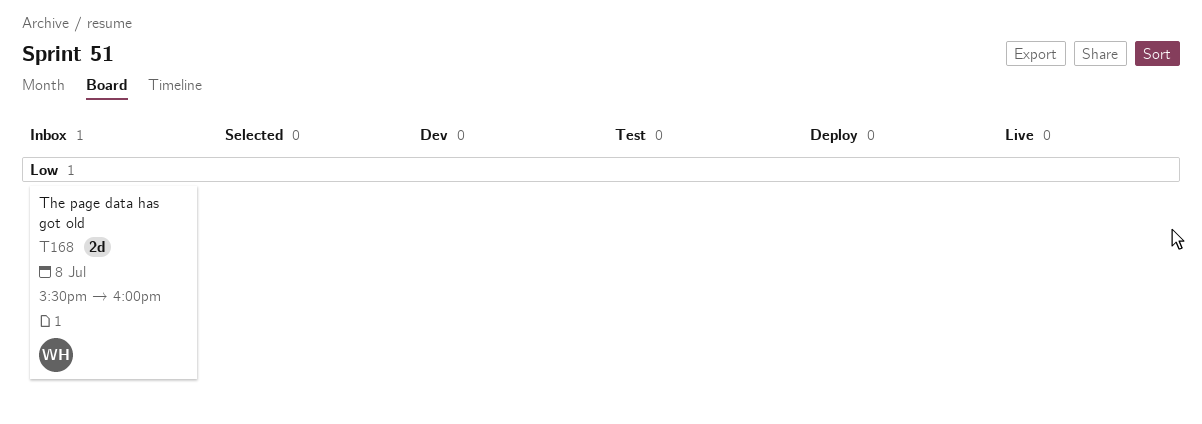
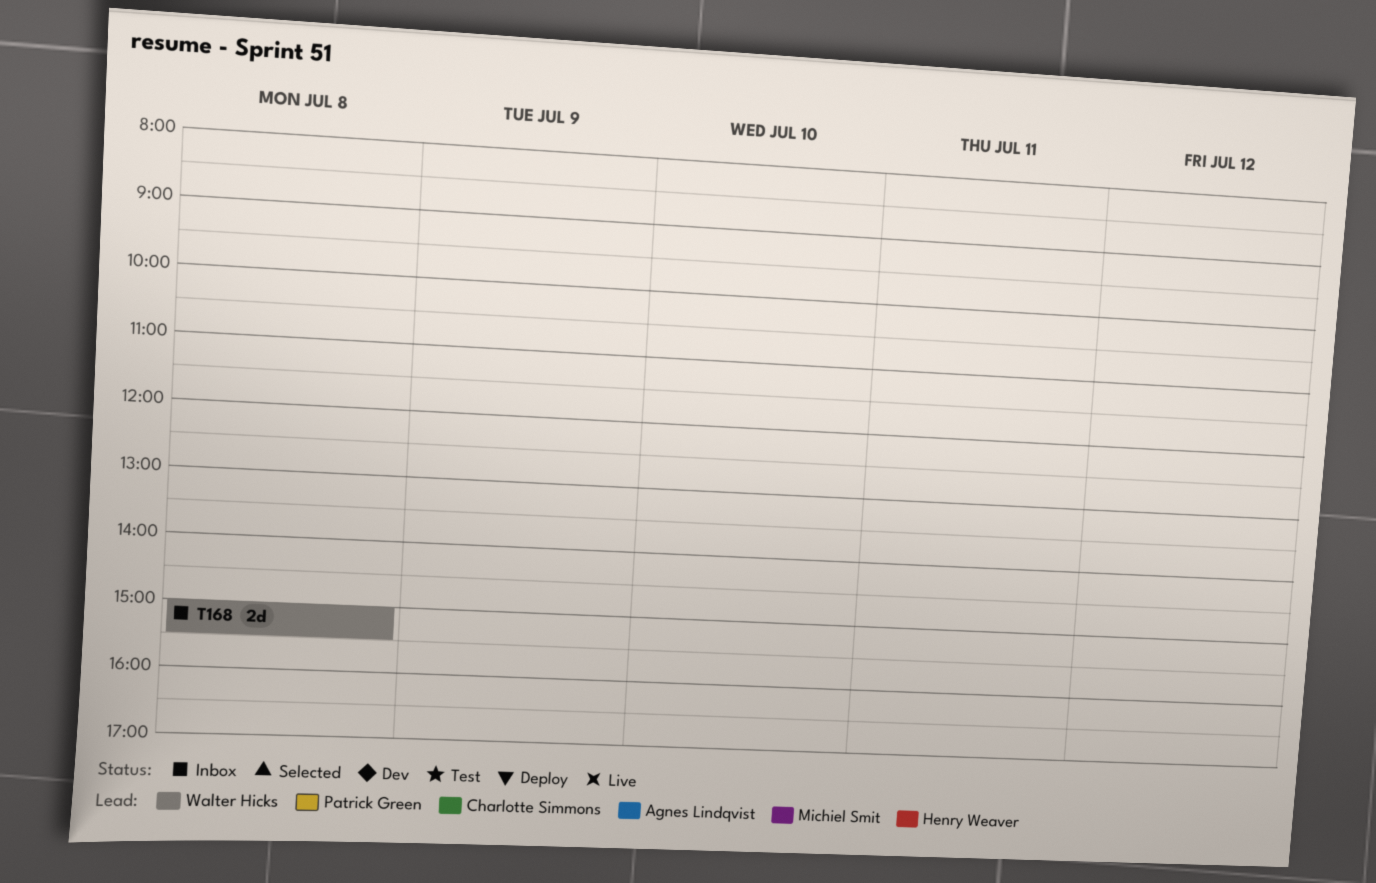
T168, begins: 15:30 -> 15:00
T168, ends: 16:00 -> 15:30

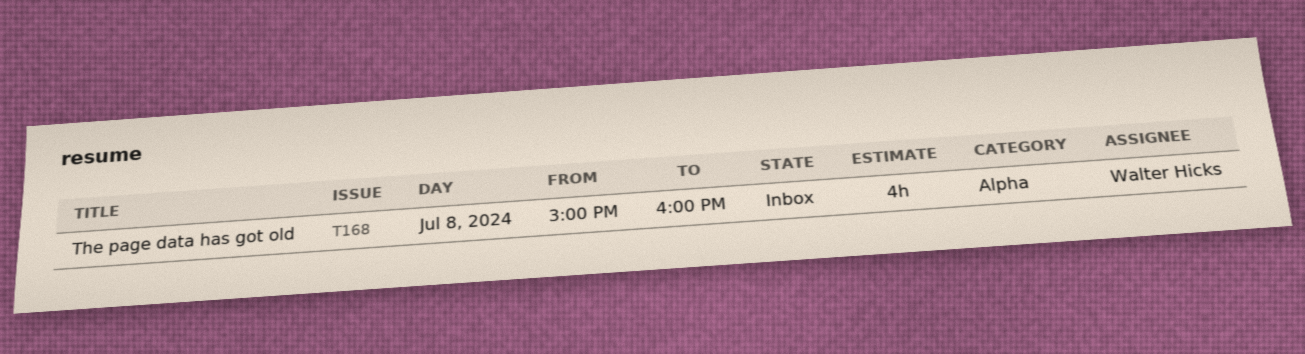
T168, estimate: 2d -> 4h
T168, ends: 15:30 -> 16:00

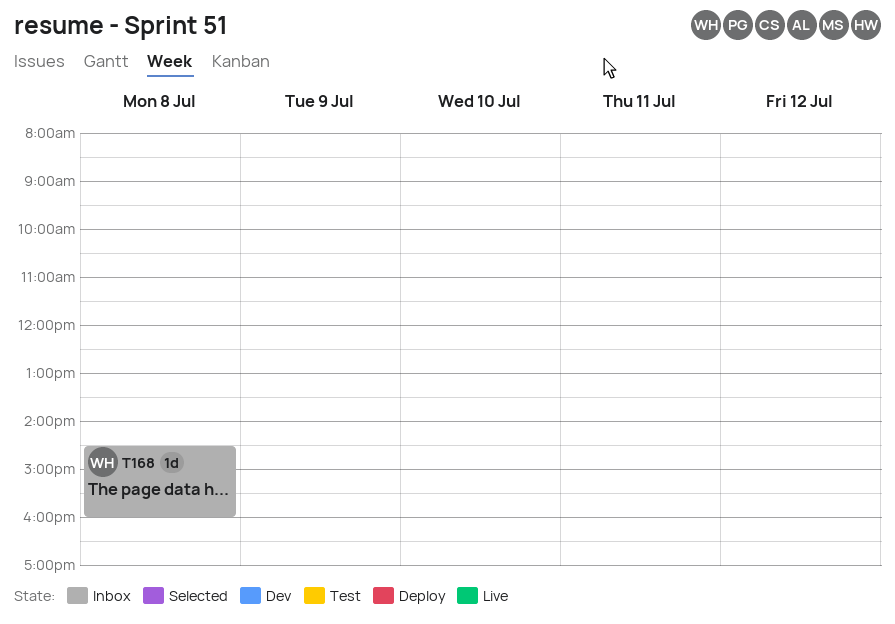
T168, estimate: 4h -> 1d
T168, begins: 15:00 -> 14:30

